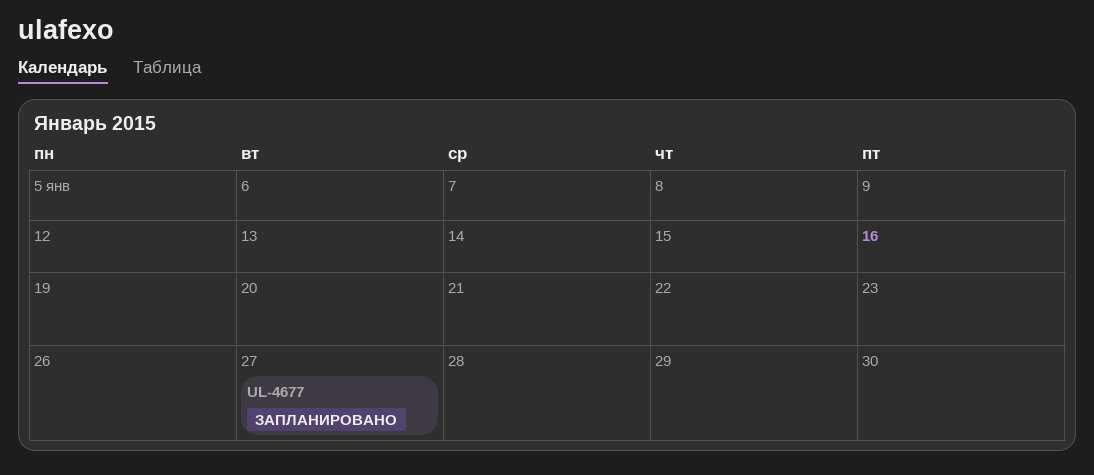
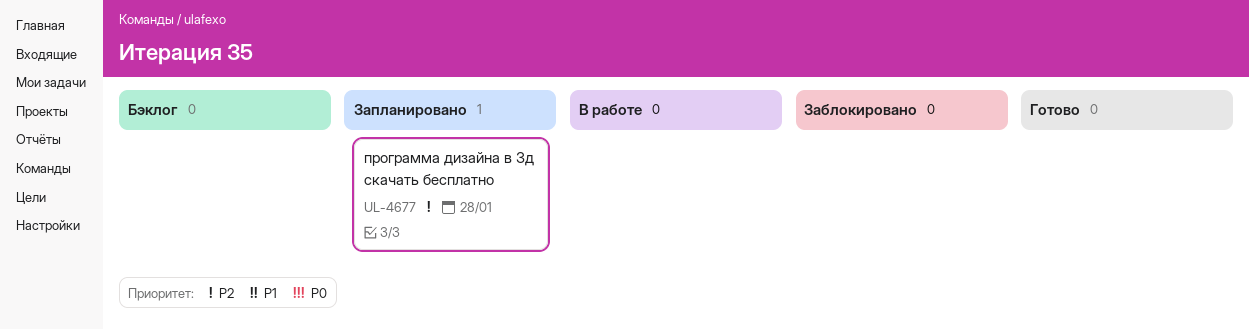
UL-4677, due: Jan 27 -> Jan 28

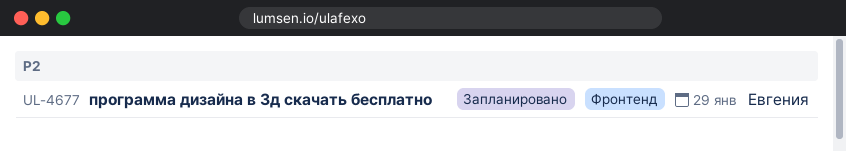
UL-4677, due: Jan 28 -> Jan 29

